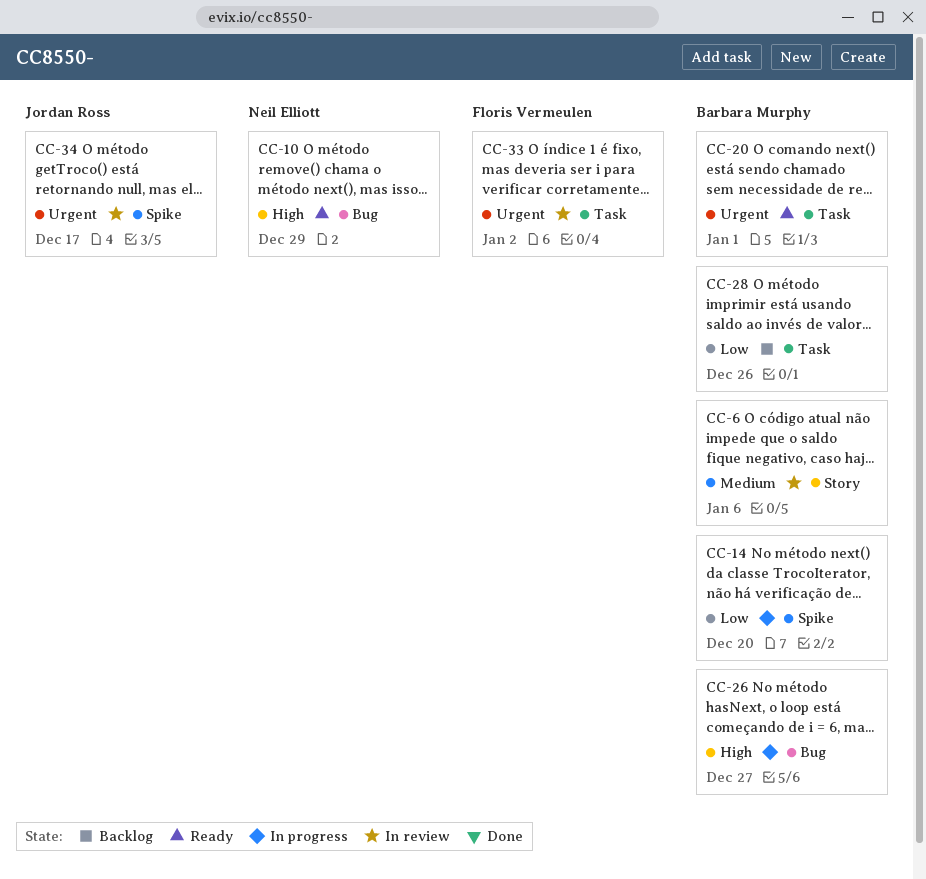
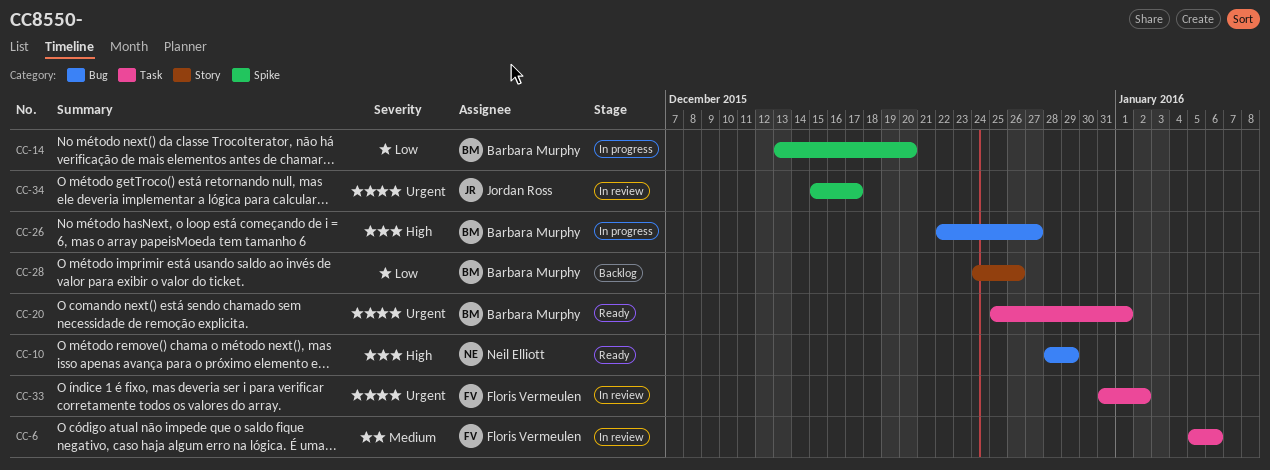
CC-6, owner: Barbara Murphy -> Floris Vermeulen
CC-6, label: Story -> Task
CC-28, label: Task -> Story

